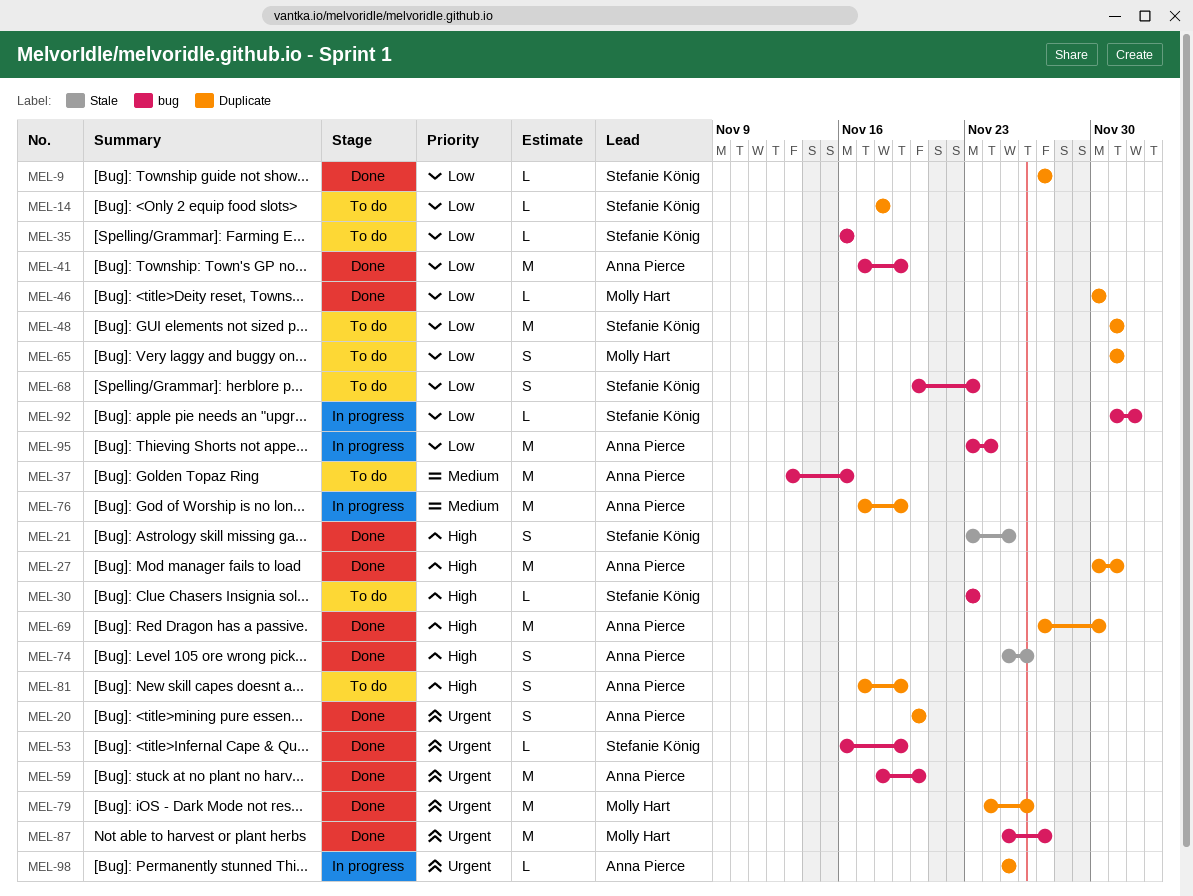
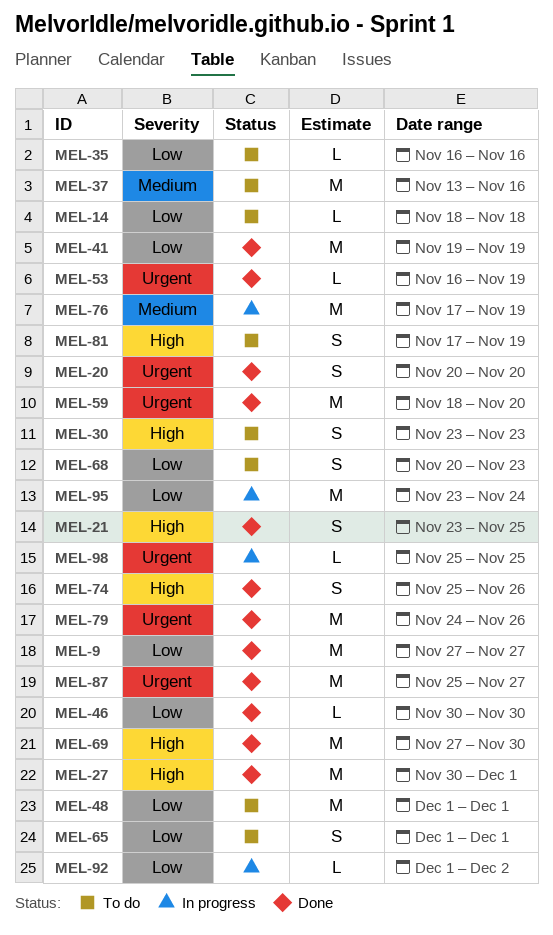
MEL-9, estimate: L -> M
MEL-30, estimate: L -> S
MEL-41, start: Nov 17 -> Nov 19

